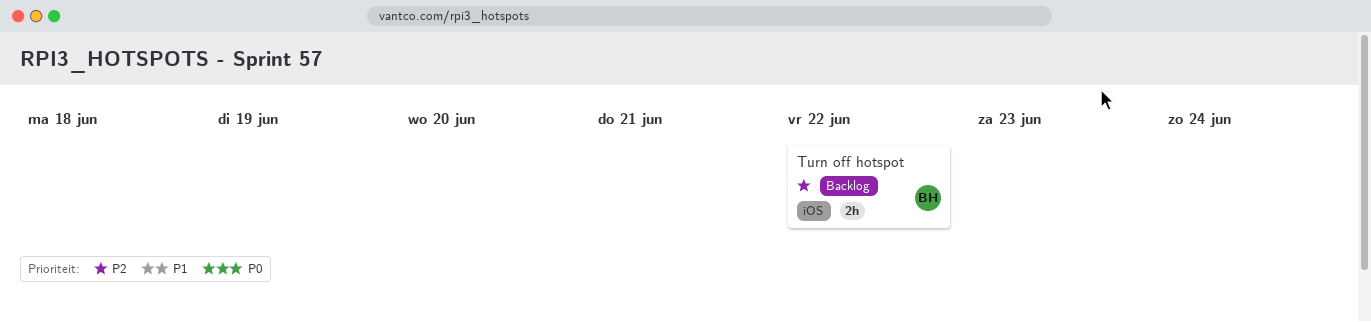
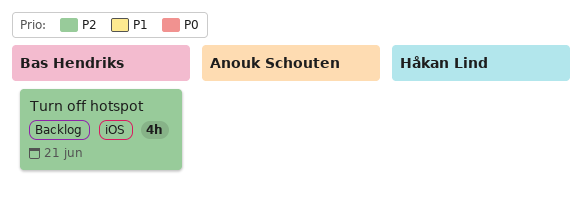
Turn off hotspot, estimate: 2h -> 4h
Turn off hotspot, due: Jun 22 -> Jun 21

